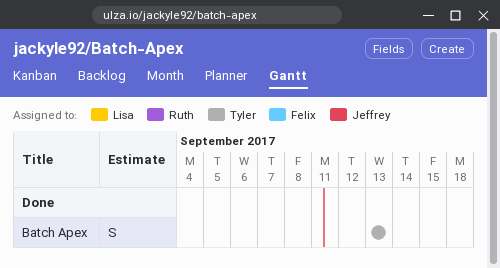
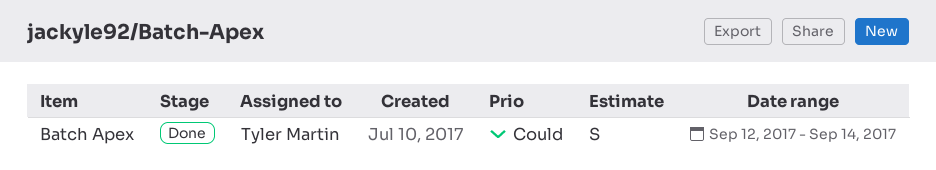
Batch Apex, start: Sep 13 -> Sep 12
Batch Apex, due: Sep 13 -> Sep 14

